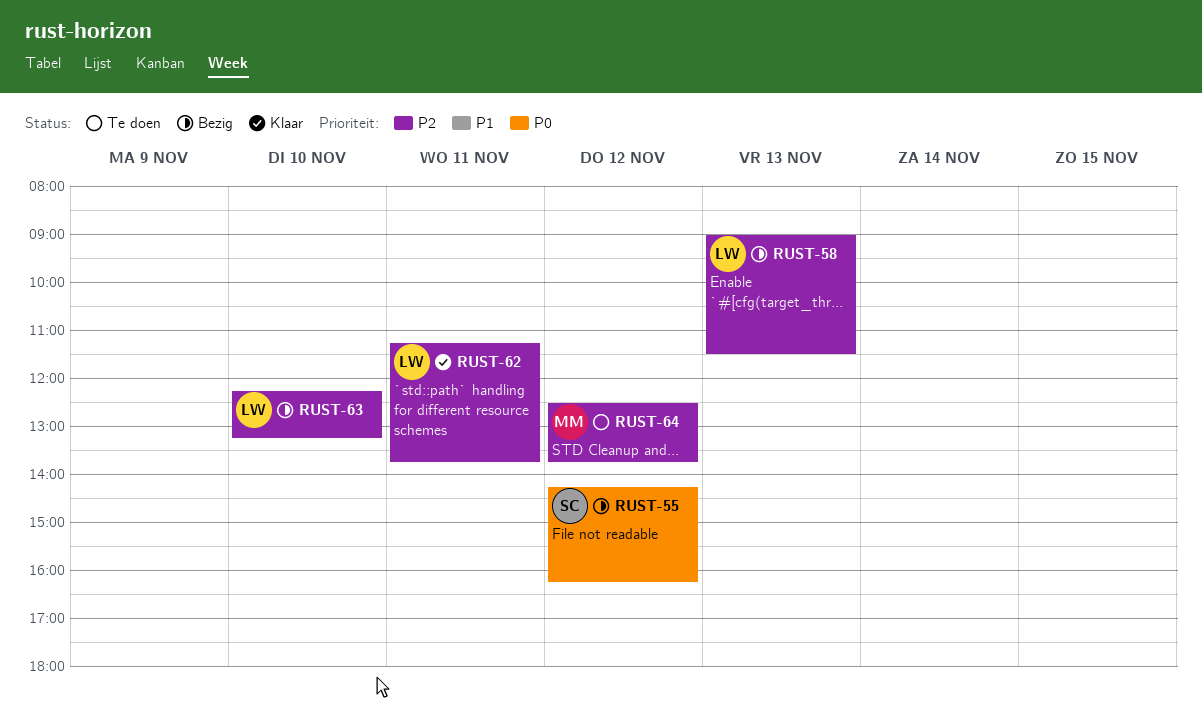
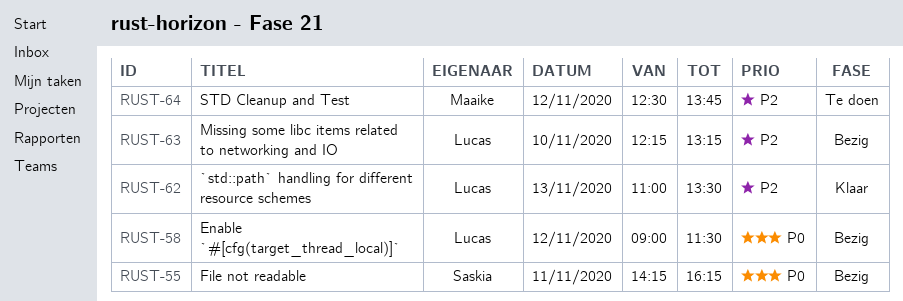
RUST-55, day: Nov 12 -> Nov 11
RUST-58, priority: P2 -> P0
RUST-58, day: Nov 13 -> Nov 12
RUST-62, day: Nov 11 -> Nov 13
RUST-62, begins: 11:15 -> 11:00
RUST-62, ends: 13:45 -> 13:30

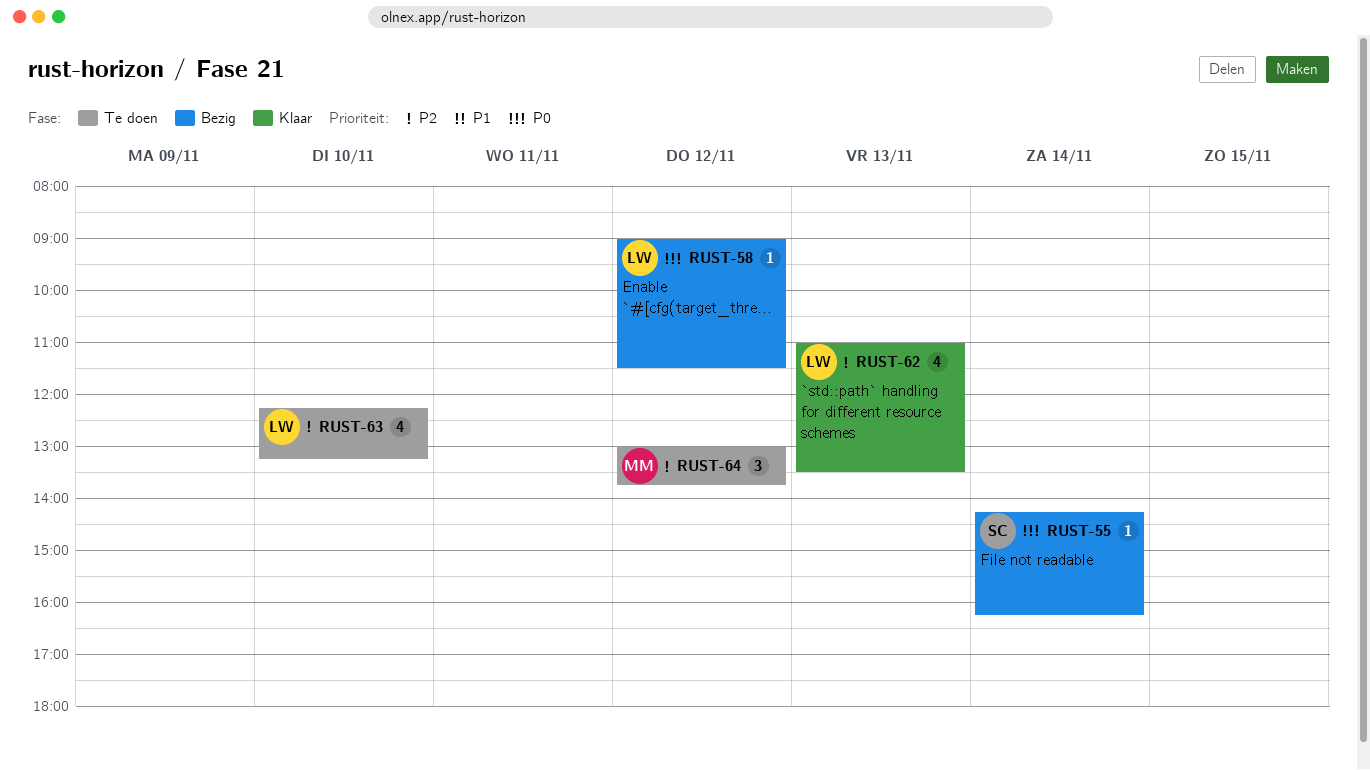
RUST-55, day: Nov 11 -> Nov 14
RUST-63, status: Bezig -> Te doen
RUST-64, begins: 12:30 -> 13:00

